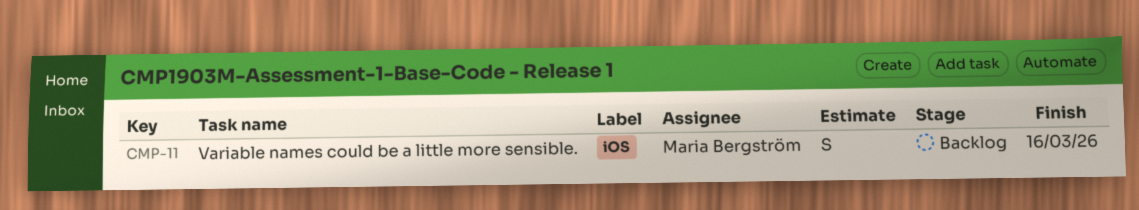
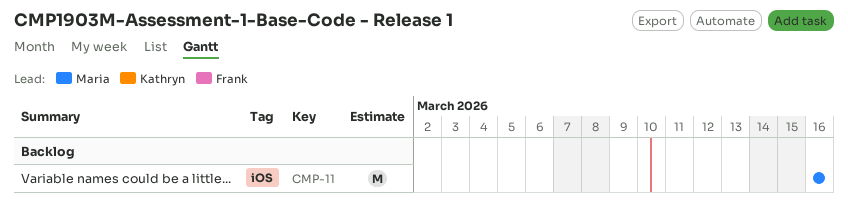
CMP-11, estimate: S -> M

